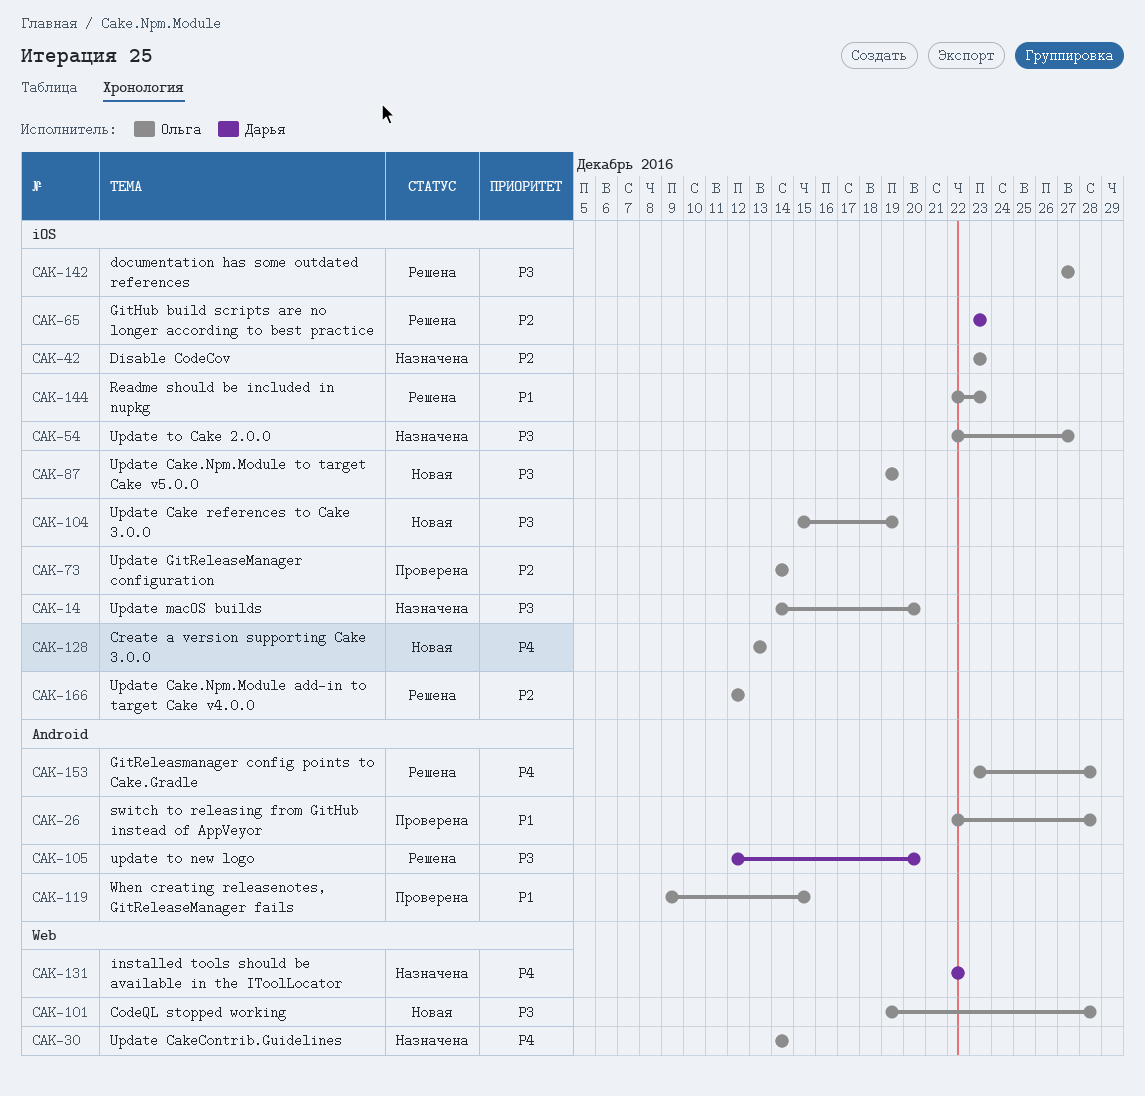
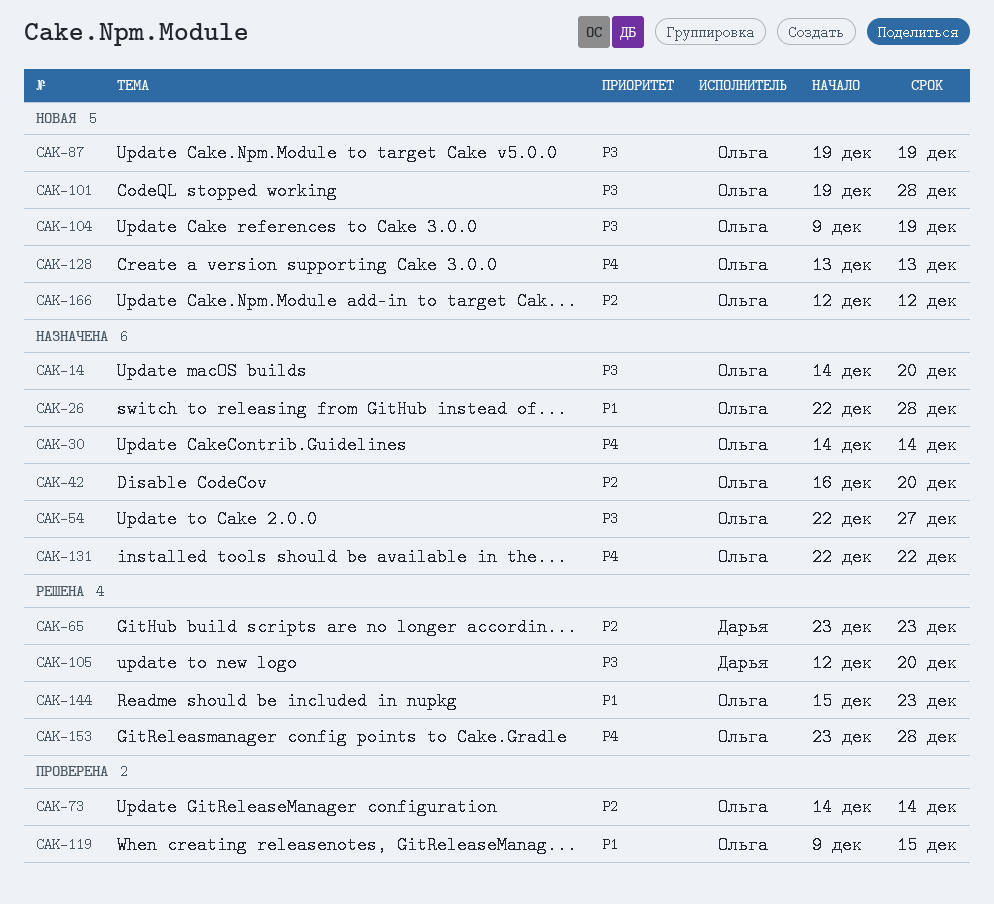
CAK-26, status: Проверена -> Назначена
CAK-42, start: Dec 23 -> Dec 16
CAK-42, due: Dec 23 -> Dec 20
CAK-104, start: Dec 15 -> Dec 9
CAK-131, owner: Дарья -> Ольга
CAK-142: present -> none
CAK-144, start: Dec 22 -> Dec 15
CAK-166, status: Решена -> Новая

